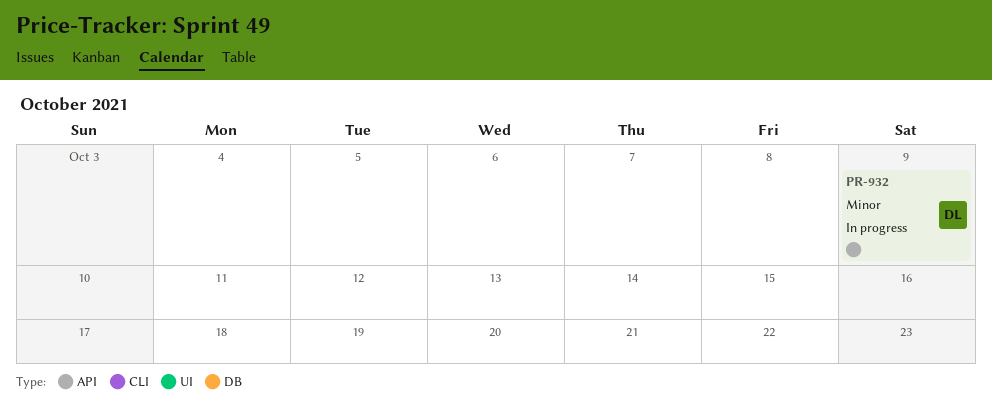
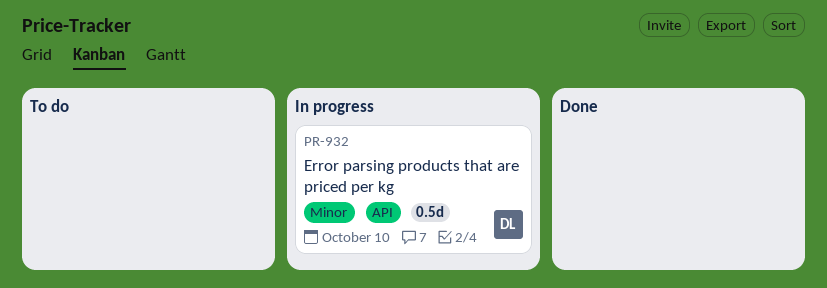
PR-932, due: Oct 9 -> Oct 10

